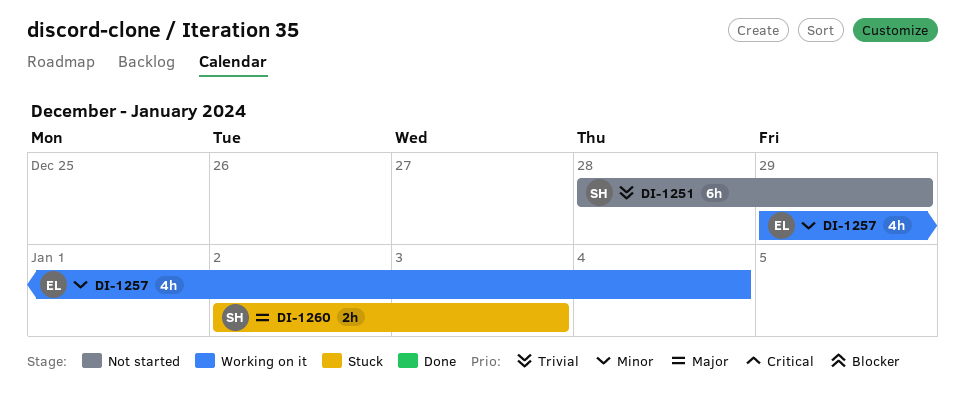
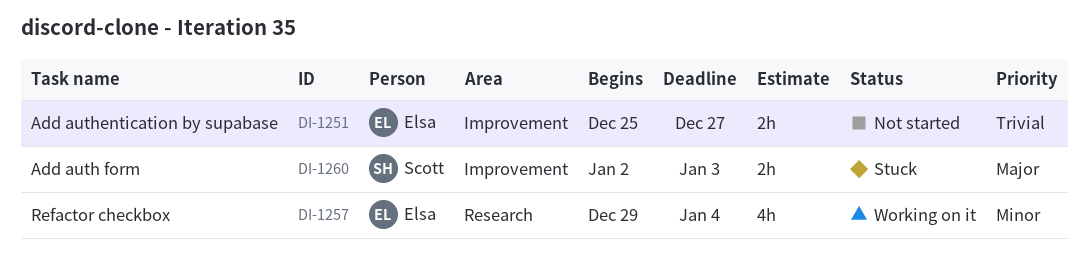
DI-1251, owner: Scott -> Elsa
DI-1251, estimate: 6h -> 2h
DI-1251, start: Dec 28 -> Dec 25
DI-1251, due: Dec 29 -> Dec 27

